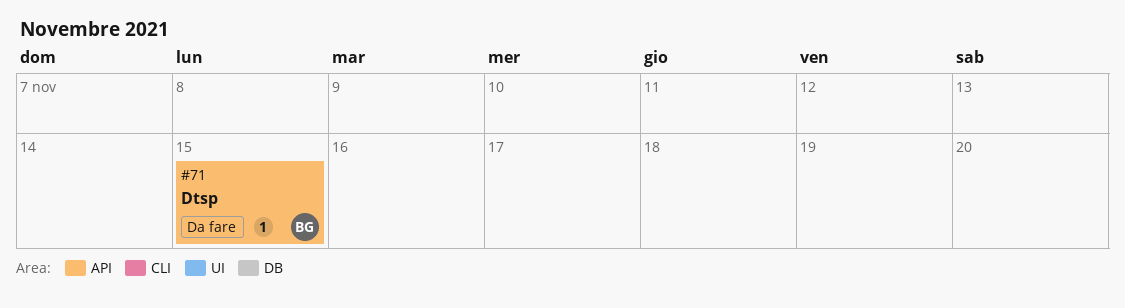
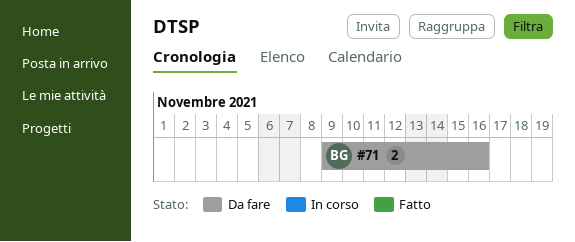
#71, estimate: 1 -> 2
#71, due: Nov 15 -> Nov 16

